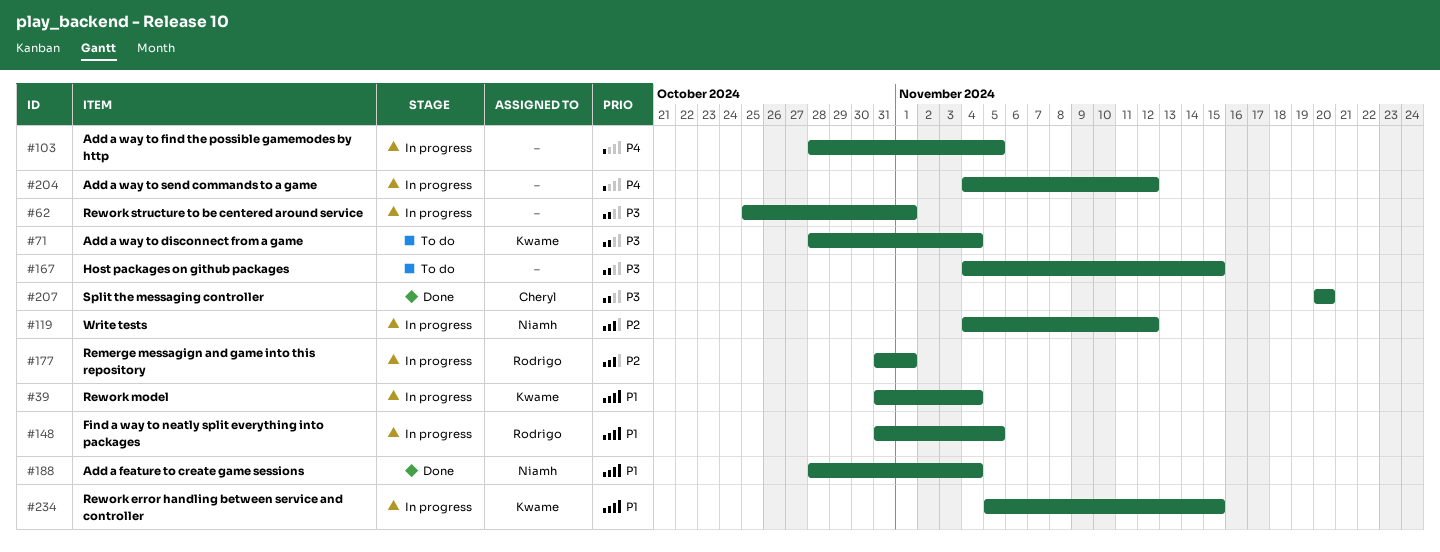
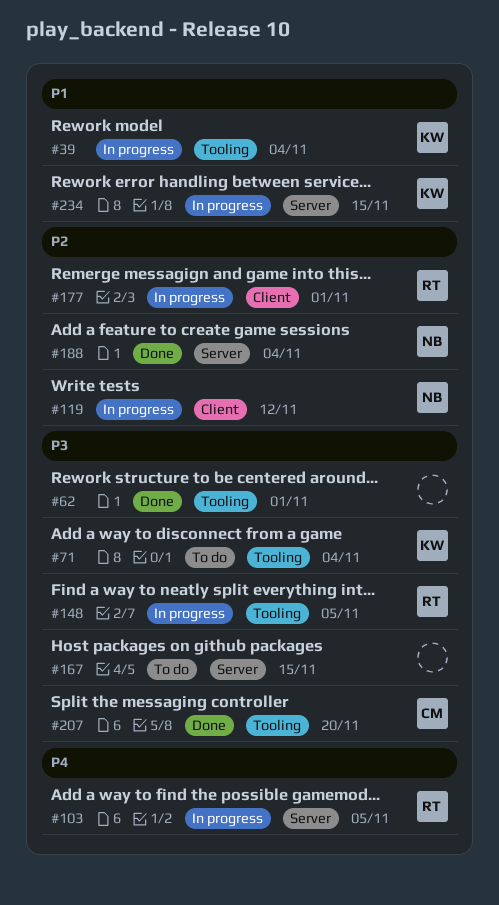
#62, status: In progress -> Done
#103, owner: none -> Rodrigo
#148, priority: P1 -> P3
#188, priority: P1 -> P2
#204: present -> none

